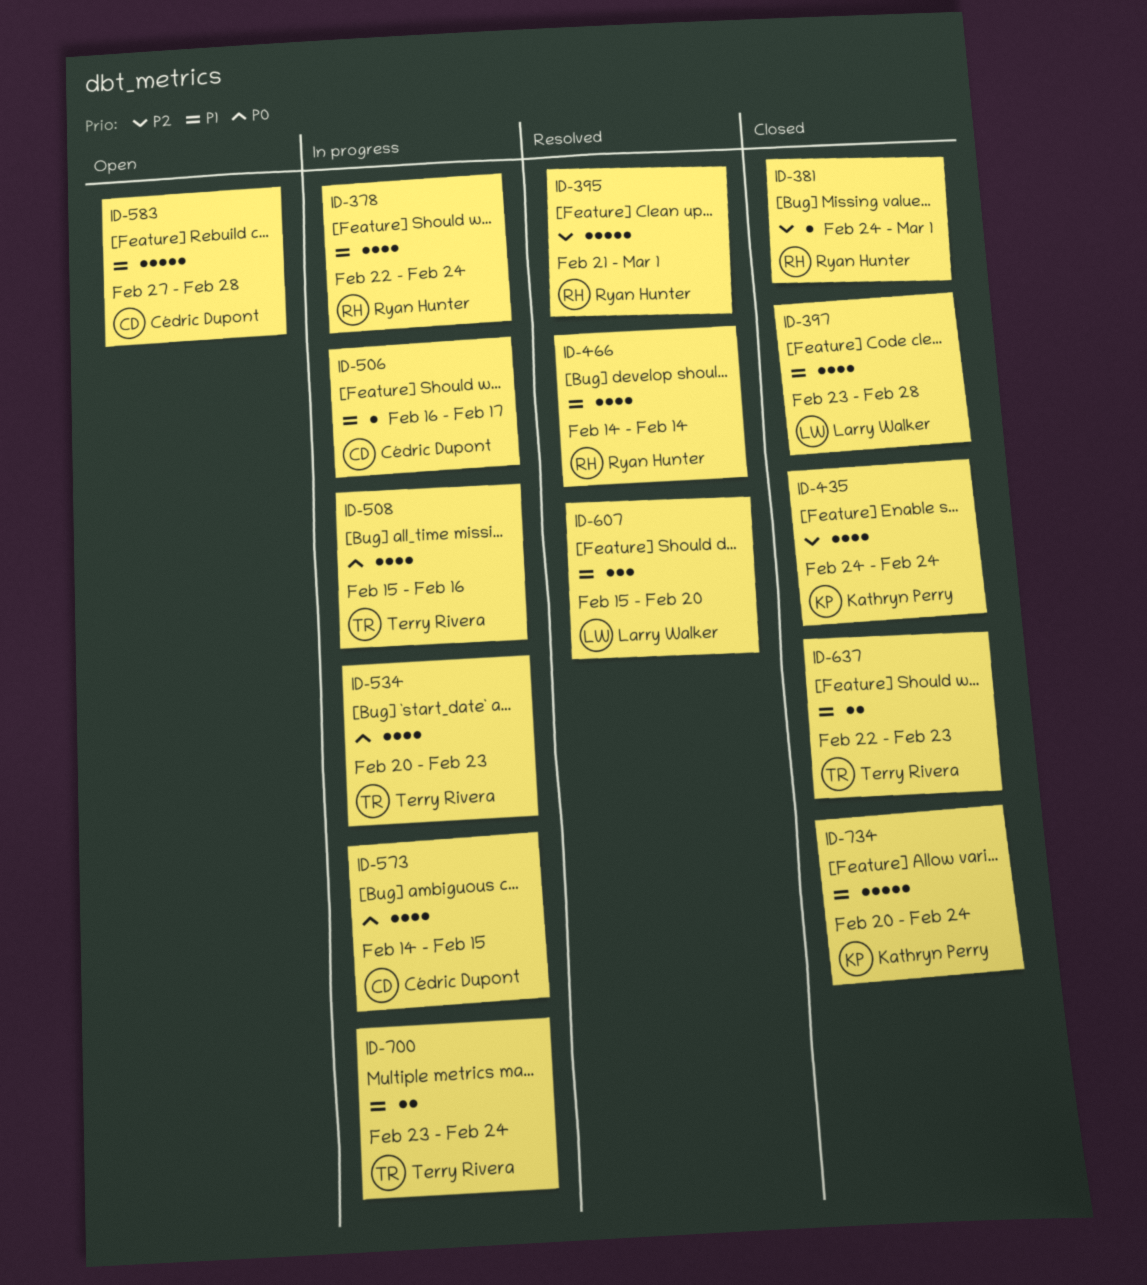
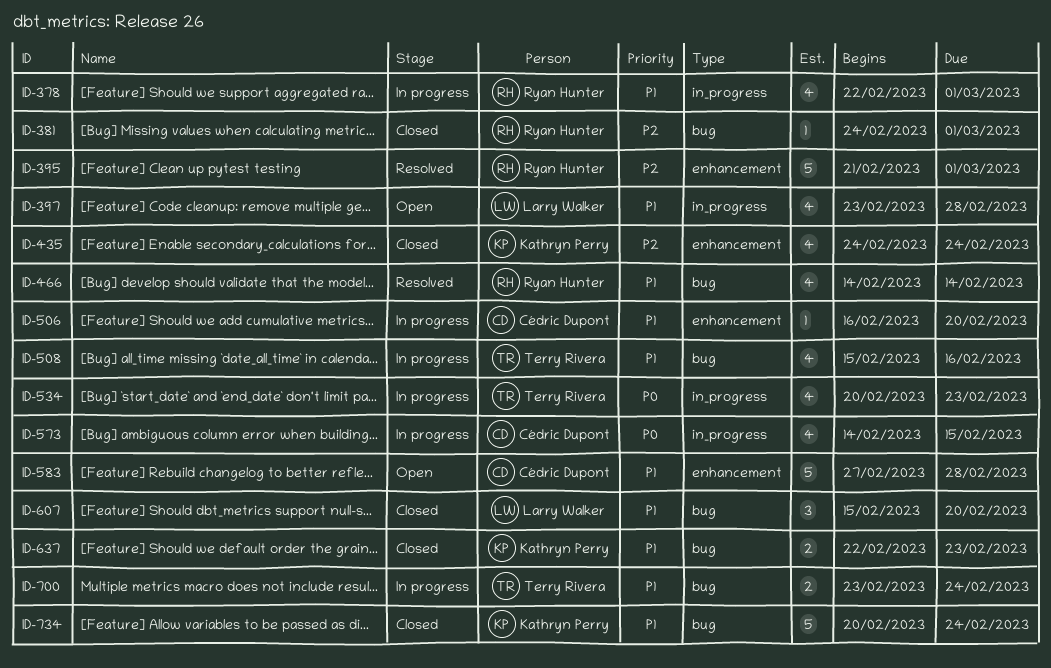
ID-378, due: Feb 24 -> Mar 1
ID-397, status: Closed -> Open
ID-506, due: Feb 17 -> Feb 20
ID-508, priority: P0 -> P1
ID-607, status: Resolved -> Closed
ID-637, owner: Terry Rivera -> Kathryn Perry

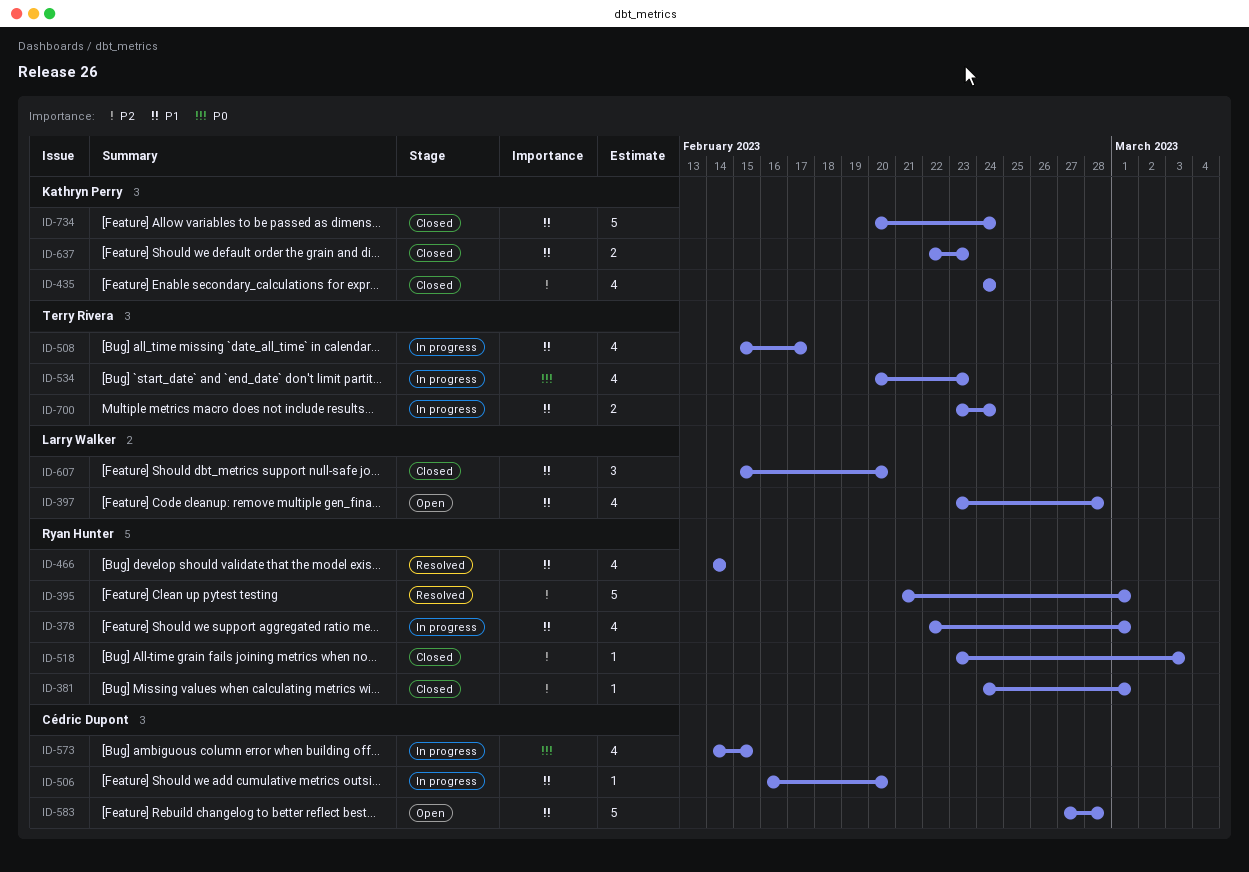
ID-508, due: Feb 16 -> Feb 17
ID-518: none -> present

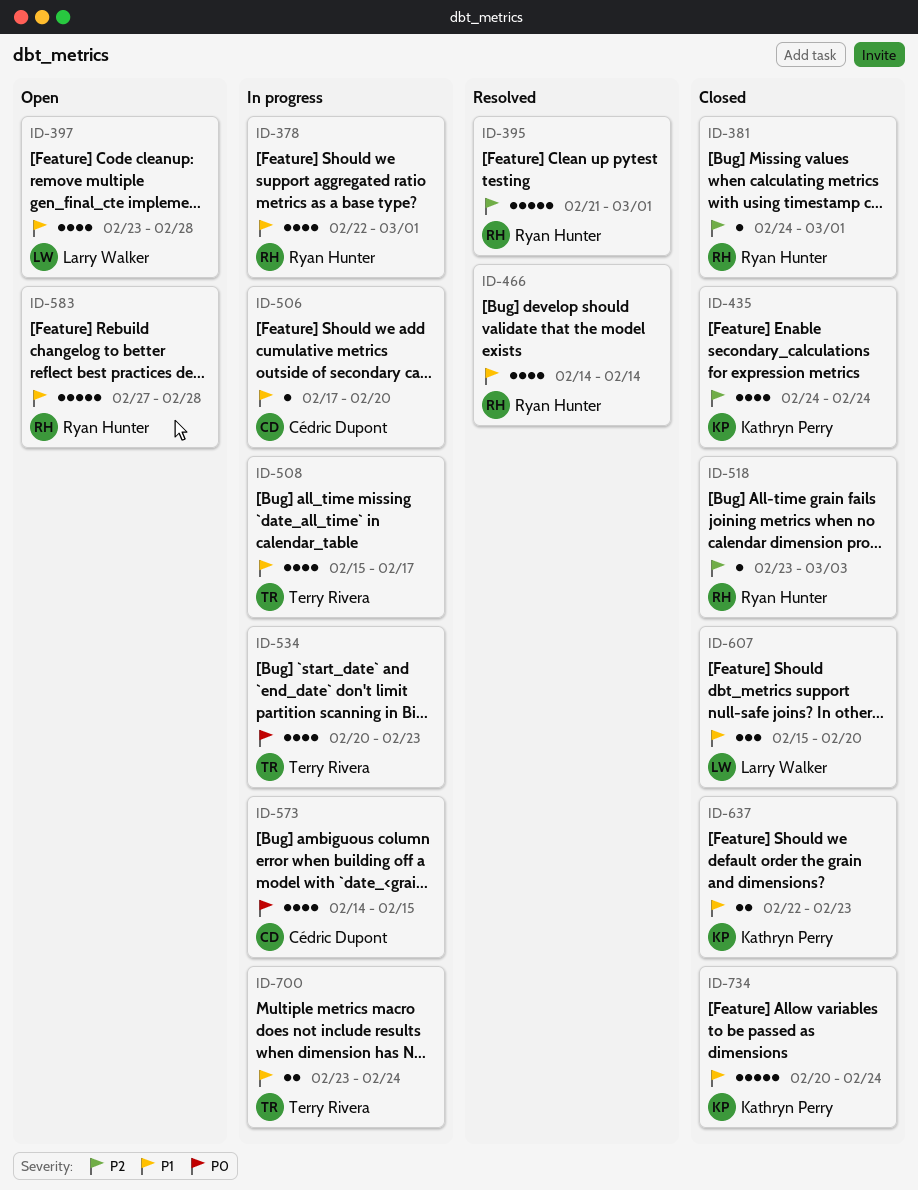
ID-506, start: Feb 16 -> Feb 17
ID-583, owner: Cédric Dupont -> Ryan Hunter

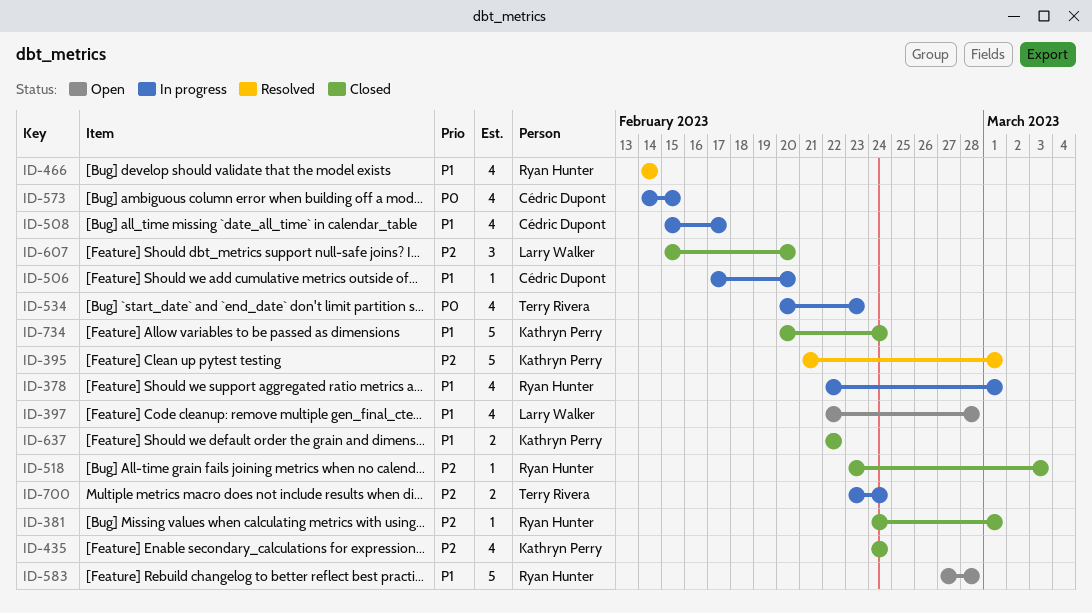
ID-395, owner: Ryan Hunter -> Kathryn Perry
ID-397, start: Feb 23 -> Feb 22
ID-508, owner: Terry Rivera -> Cédric Dupont
ID-607, priority: P1 -> P2
ID-637, due: Feb 23 -> Feb 22
ID-700, priority: P1 -> P2

